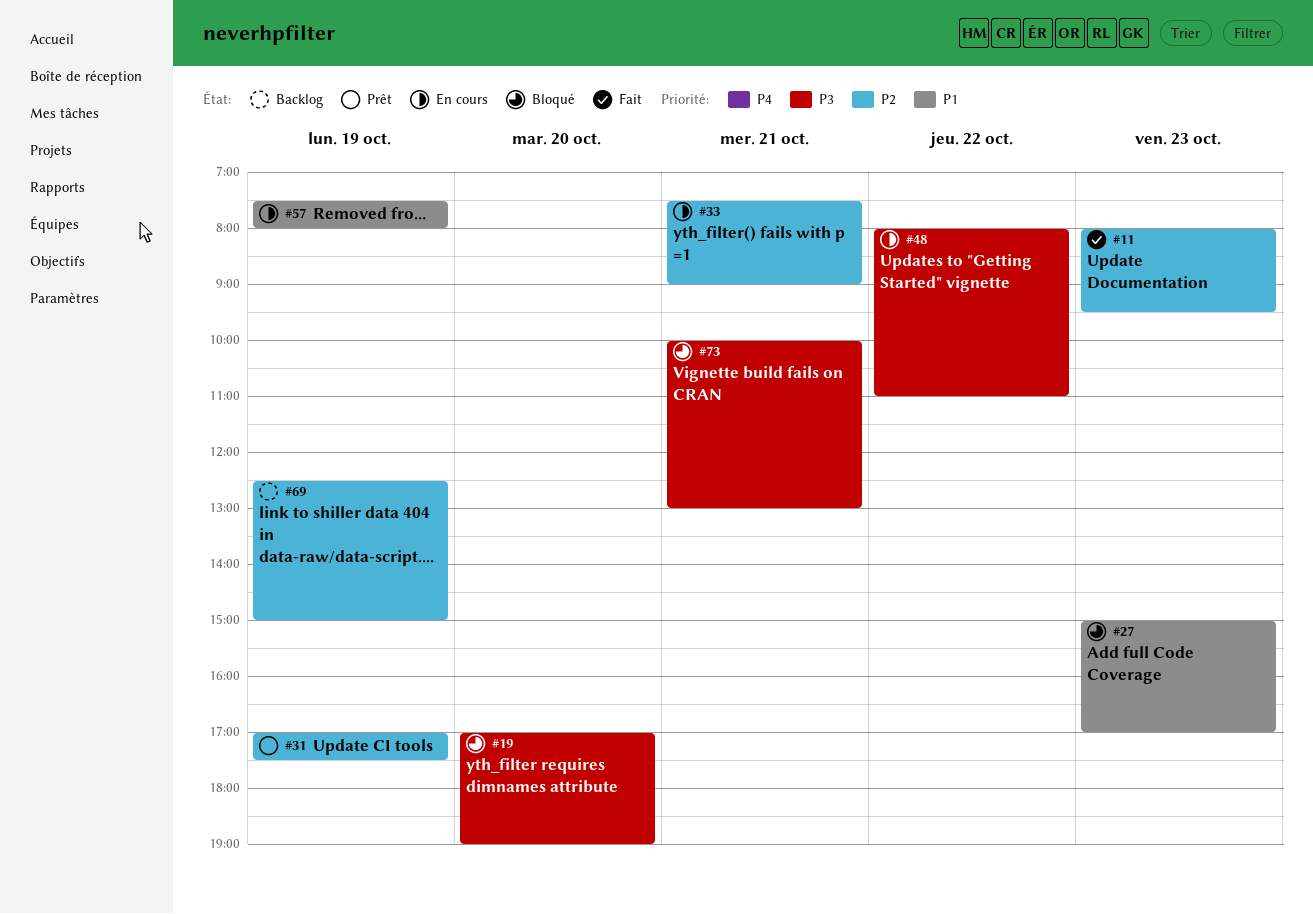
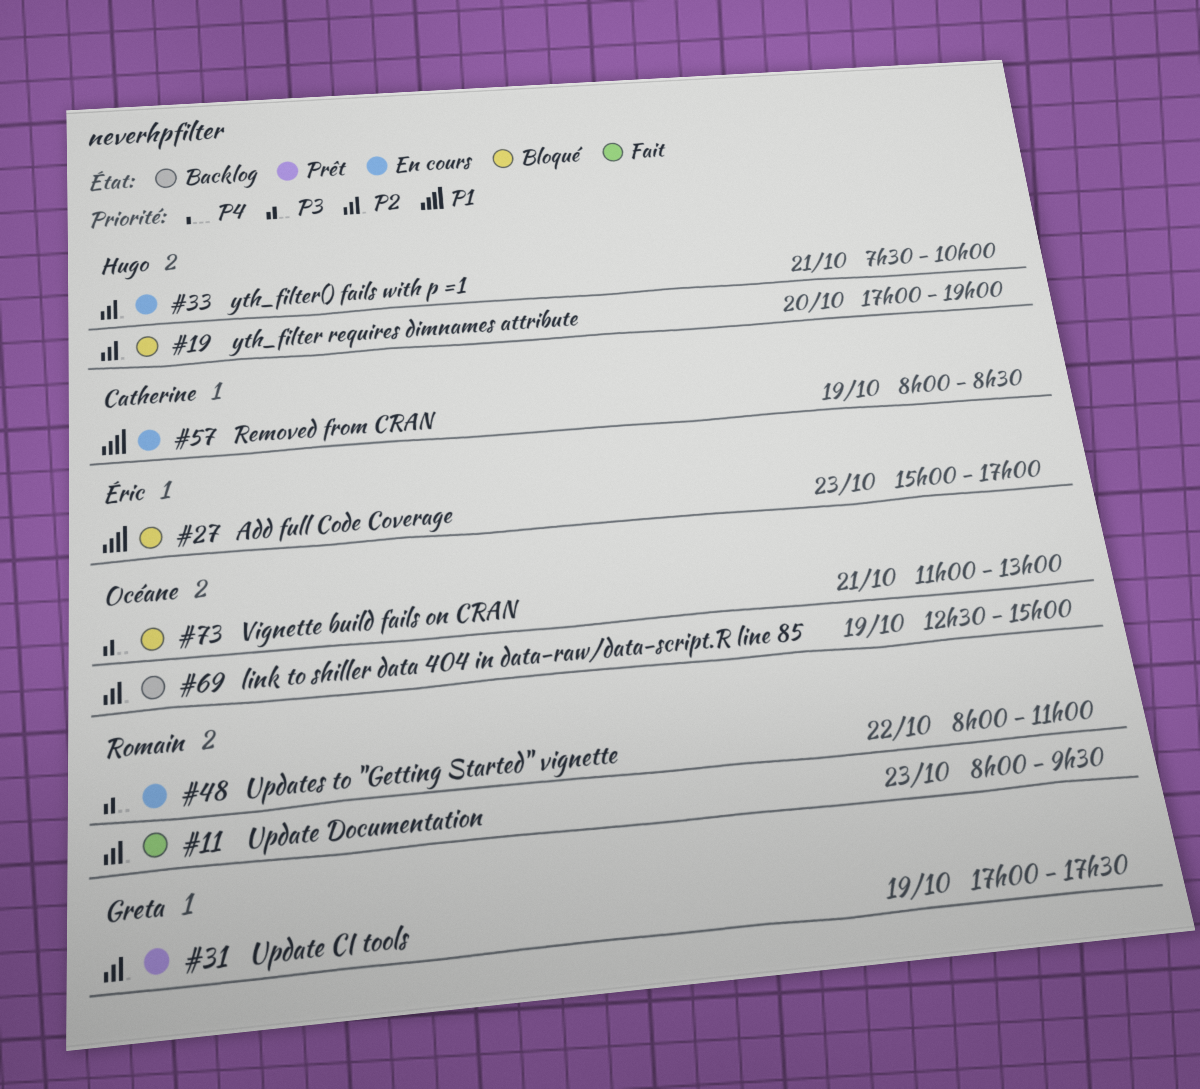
#19, priority: P3 -> P2
#33, ends: 09:00 -> 10:00
#57, begins: 07:30 -> 08:00
#57, ends: 08:00 -> 08:30
#73, begins: 10:00 -> 11:00

